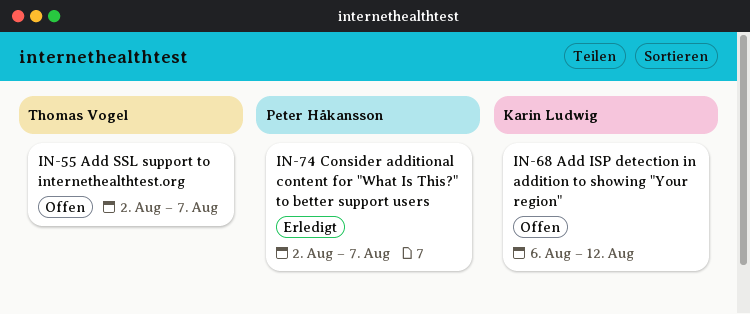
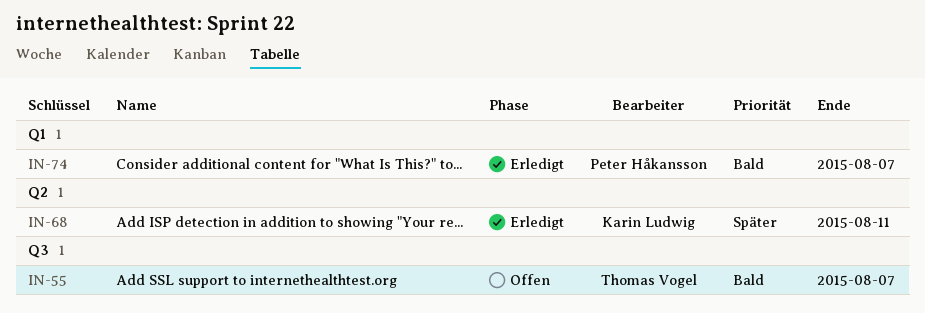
IN-68, status: Offen -> Erledigt
IN-68, due: Aug 12 -> Aug 11

